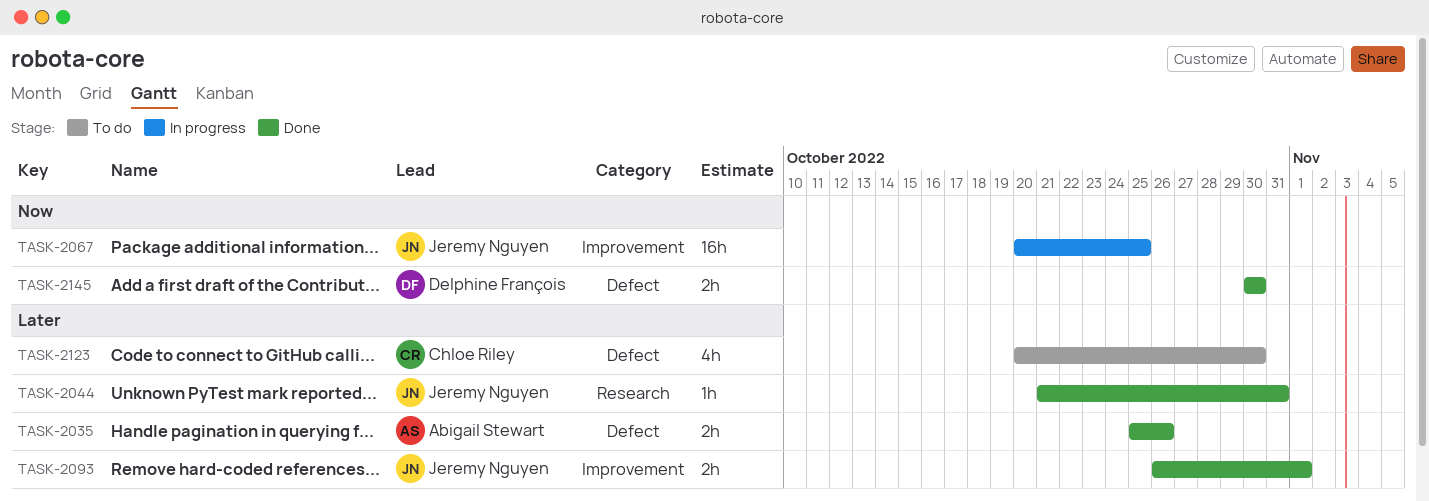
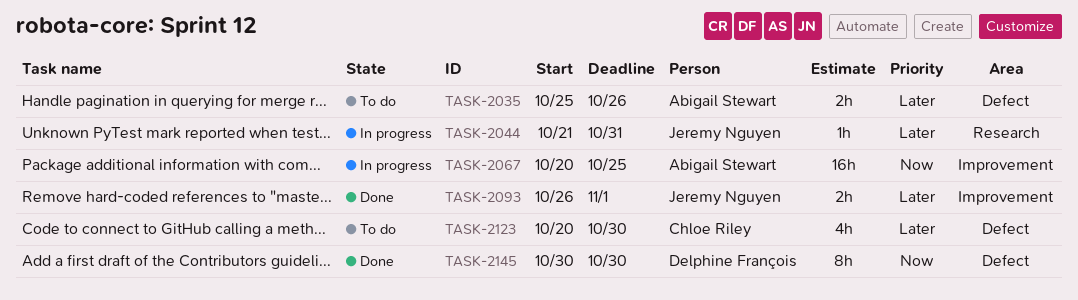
TASK-2035, status: Done -> To do
TASK-2044, status: Done -> In progress
TASK-2067, owner: Jeremy Nguyen -> Abigail Stewart
TASK-2145, estimate: 2h -> 8h

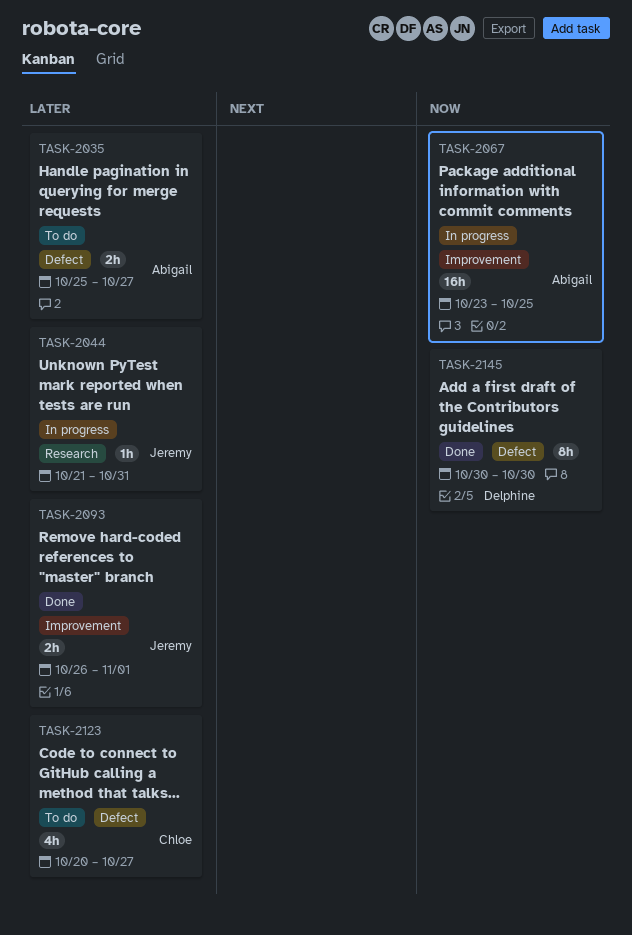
TASK-2035, due: Oct 26 -> Oct 27
TASK-2067, start: Oct 20 -> Oct 23
TASK-2123, due: Oct 30 -> Oct 27

